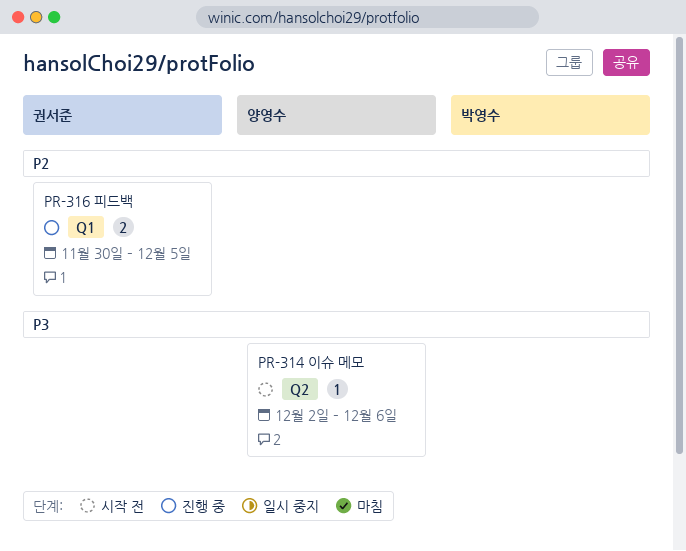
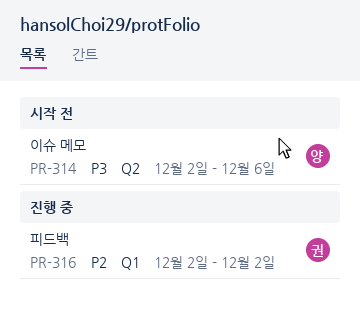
PR-316, start: Nov 30 -> Dec 2
PR-316, due: Dec 5 -> Dec 2

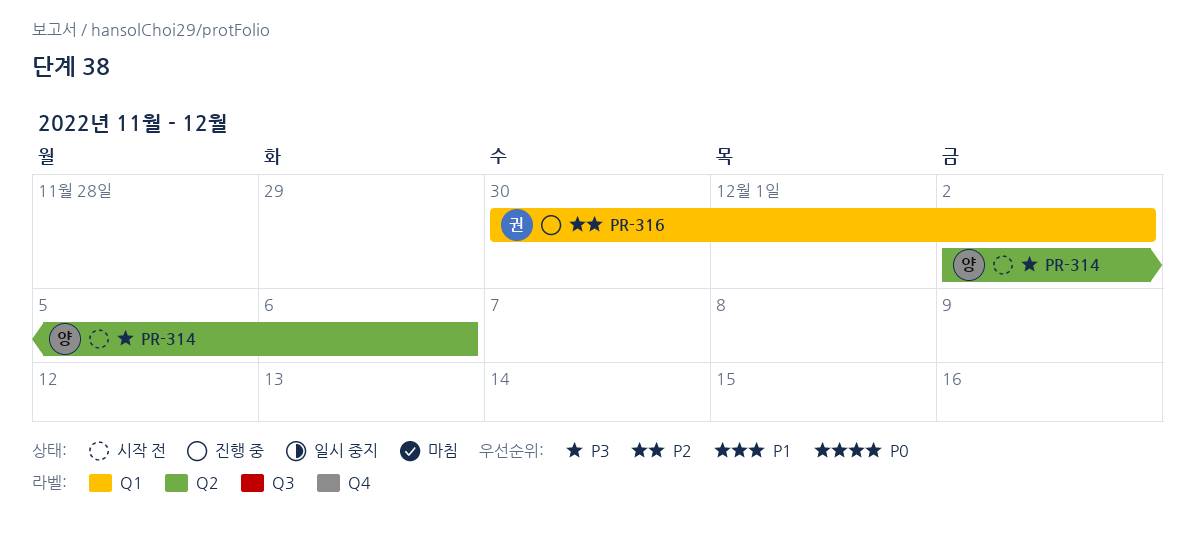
PR-316, start: Dec 2 -> Nov 30

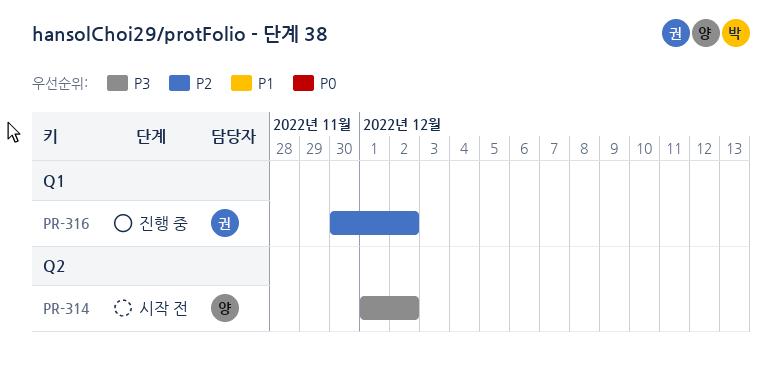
PR-314, start: Dec 2 -> Dec 1
PR-314, due: Dec 6 -> Dec 2

